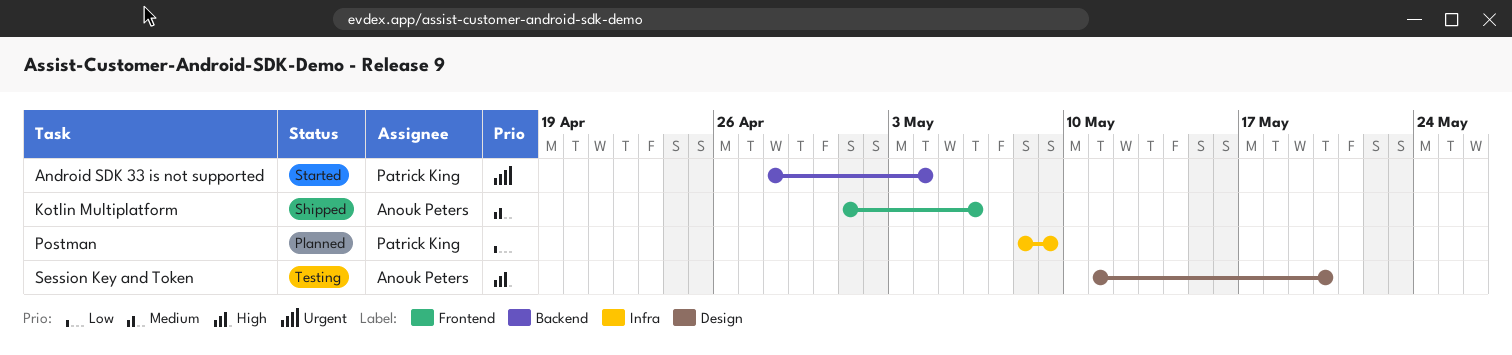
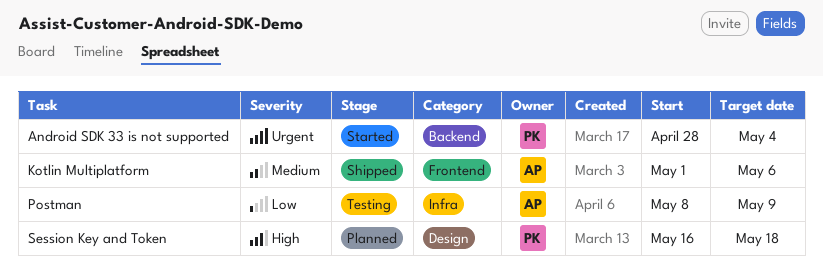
Postman, status: Planned -> Testing
Postman, owner: Patrick King -> Anouk Peters
Session Key and Token, status: Testing -> Planned
Session Key and Token, owner: Anouk Peters -> Patrick King
Session Key and Token, start: May 11 -> May 16
Session Key and Token, due: May 20 -> May 18

